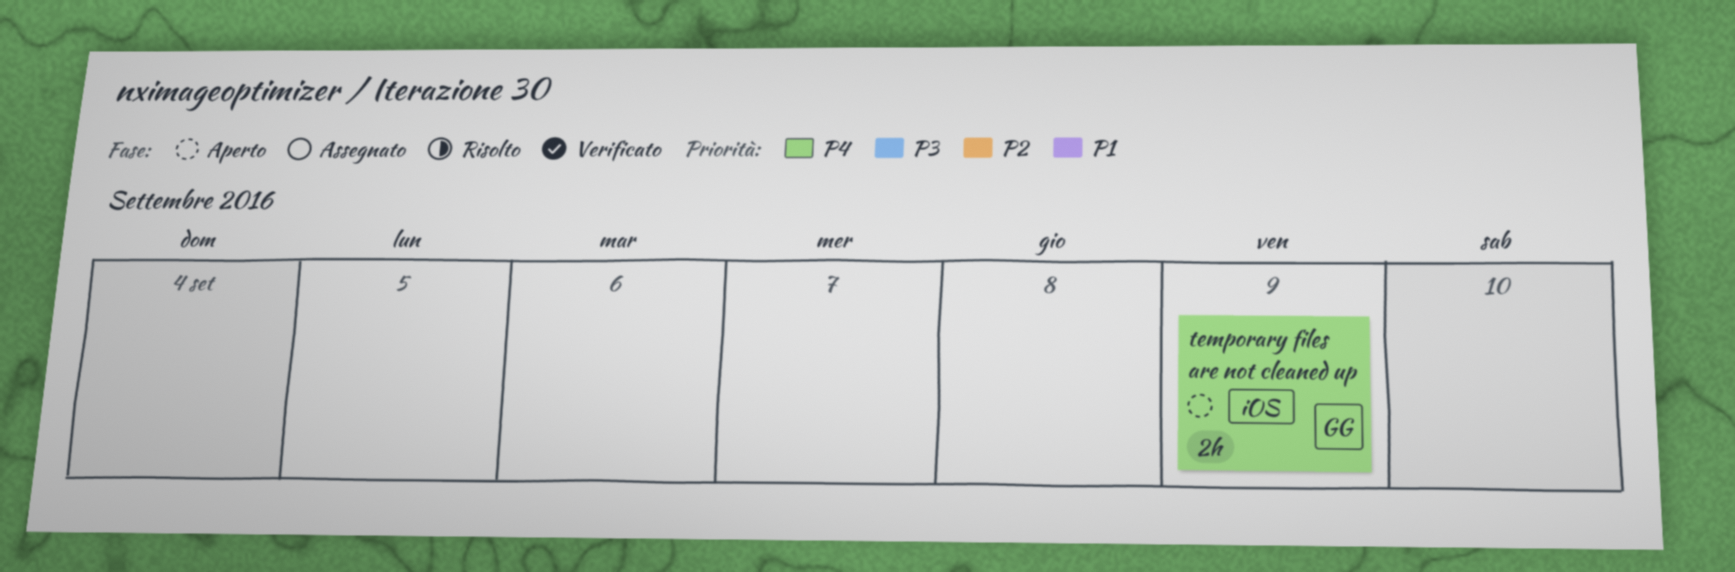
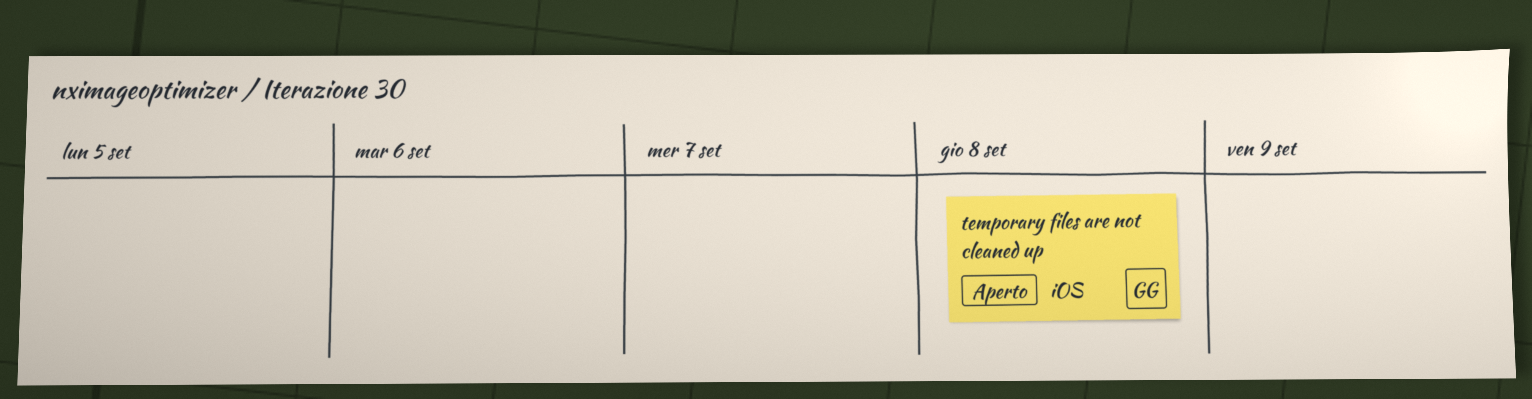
temporary files are not cleaned up, due: Sep 9 -> Sep 8

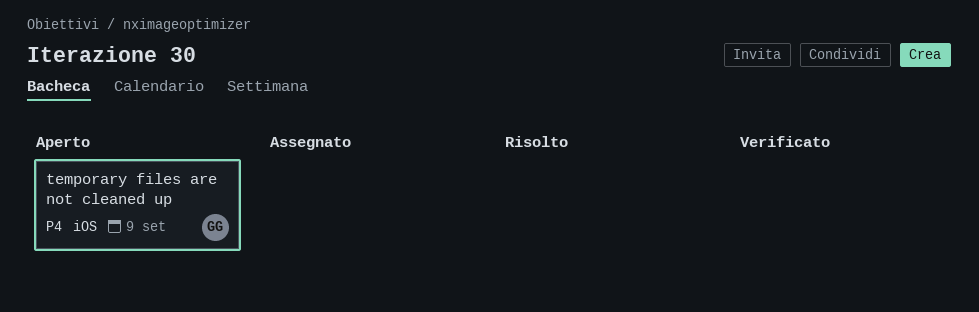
temporary files are not cleaned up, due: Sep 8 -> Sep 9

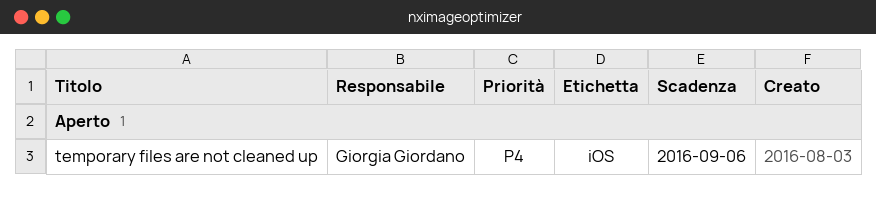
temporary files are not cleaned up, due: Sep 9 -> Sep 6

